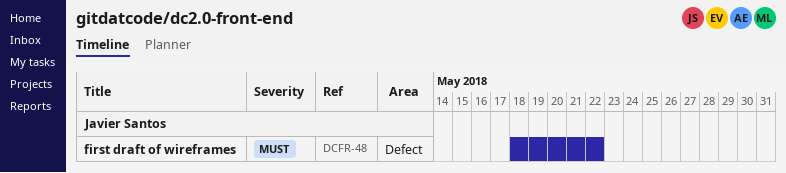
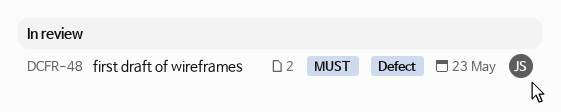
DCFR-48, due: May 22 -> May 23

